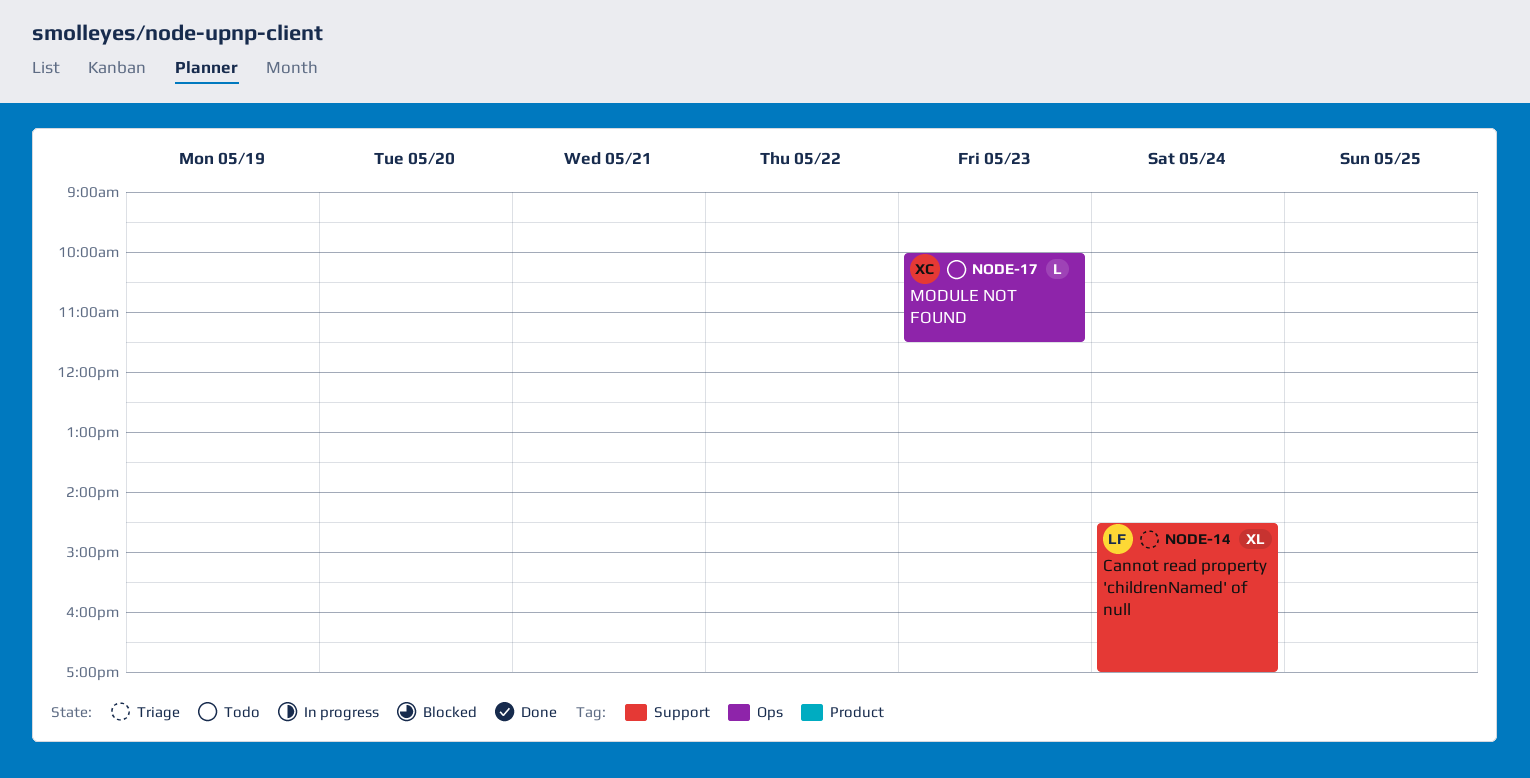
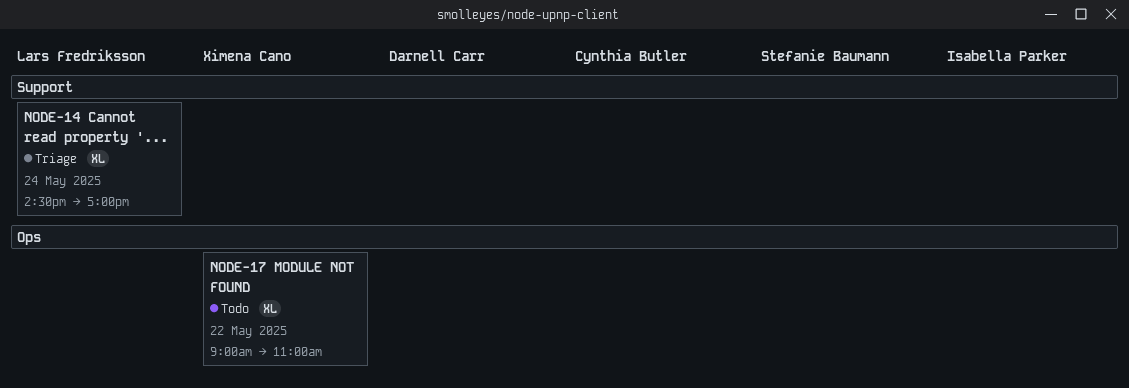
NODE-17, estimate: L -> XL
NODE-17, day: May 23 -> May 22
NODE-17, begins: 10:00 -> 09:00
NODE-17, ends: 11:30 -> 11:00

